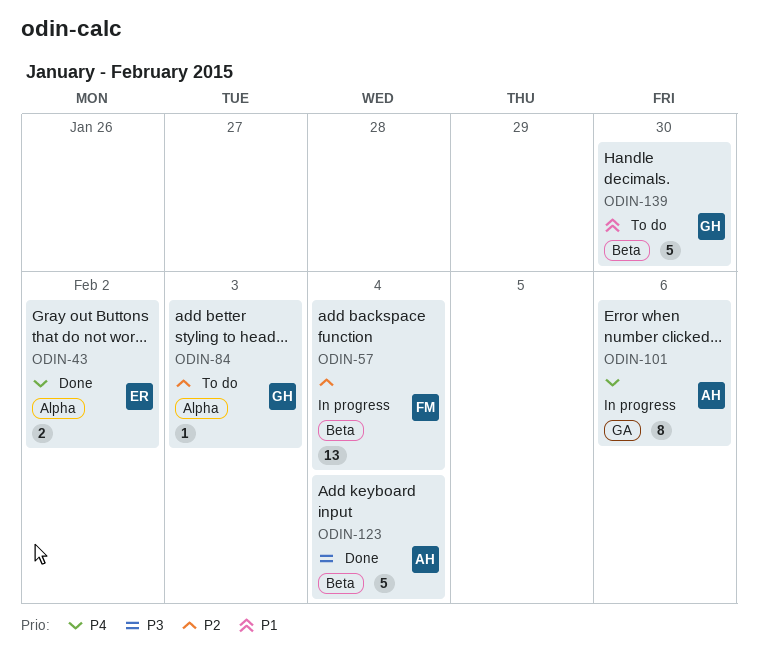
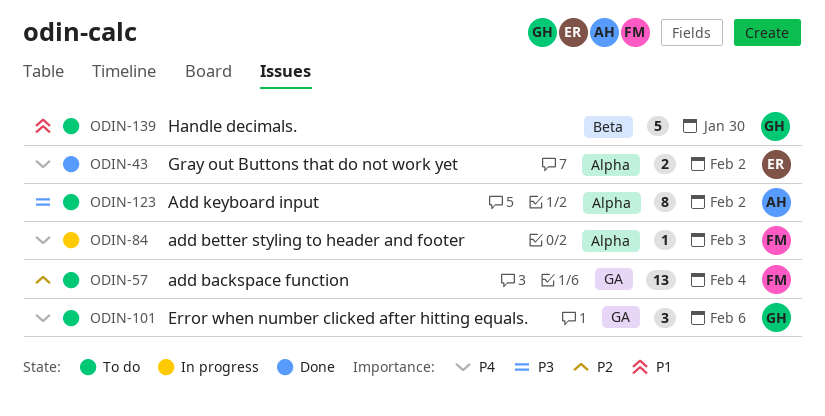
ODIN-57, status: In progress -> To do
ODIN-57, label: Beta -> GA
ODIN-84, status: To do -> In progress
ODIN-84, owner: GH -> FM
ODIN-84, priority: P2 -> P4
ODIN-101, status: In progress -> To do
ODIN-101, owner: AH -> GH
ODIN-101, estimate: 8 -> 3
ODIN-123, status: Done -> To do
ODIN-123, label: Beta -> Alpha
ODIN-123, estimate: 5 -> 8
ODIN-123, due: Feb 4 -> Feb 2

